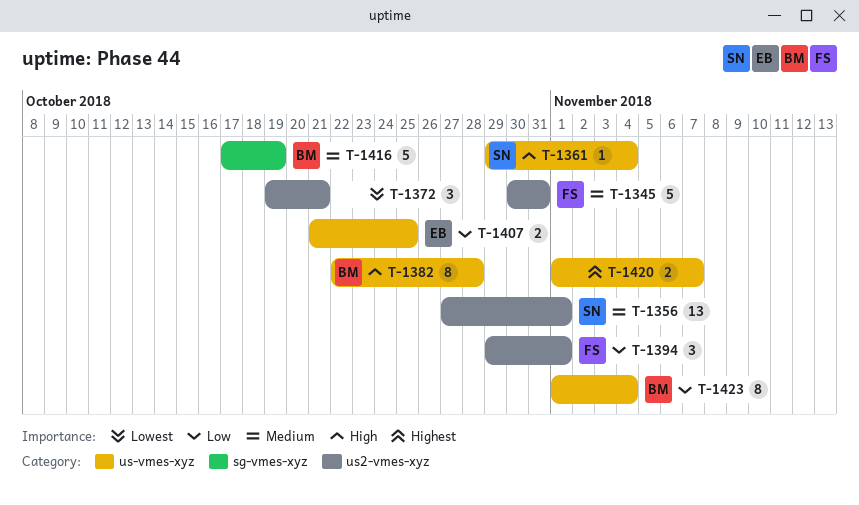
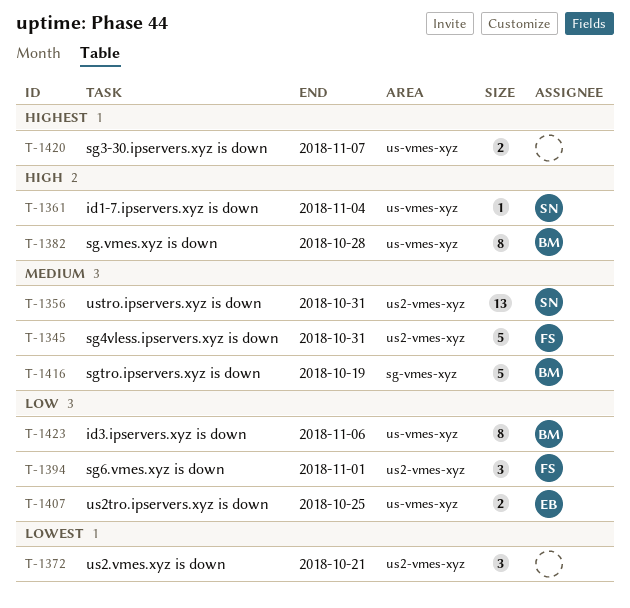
T-1356, due: Nov 1 -> Oct 31
T-1423, due: Nov 4 -> Nov 6

